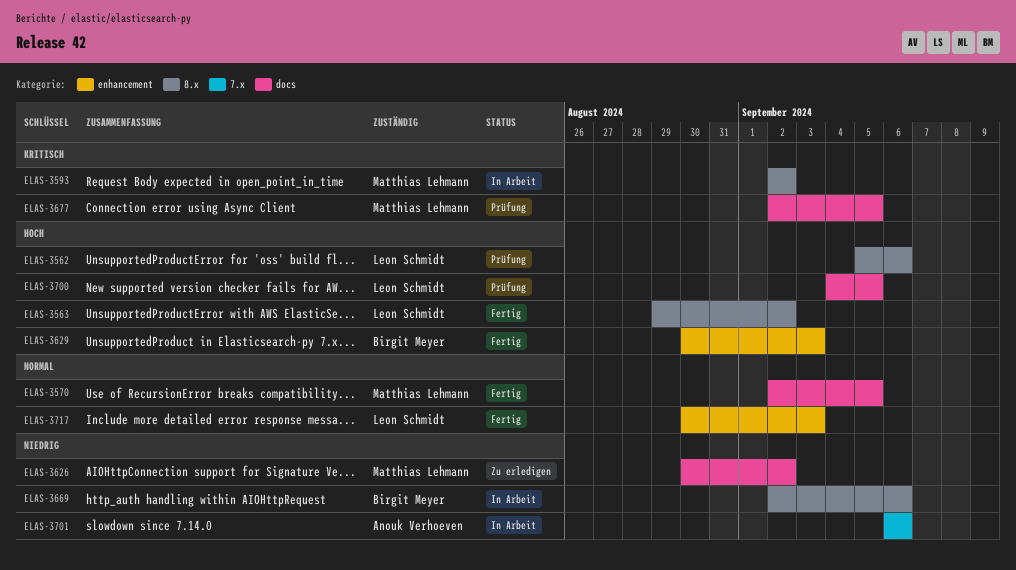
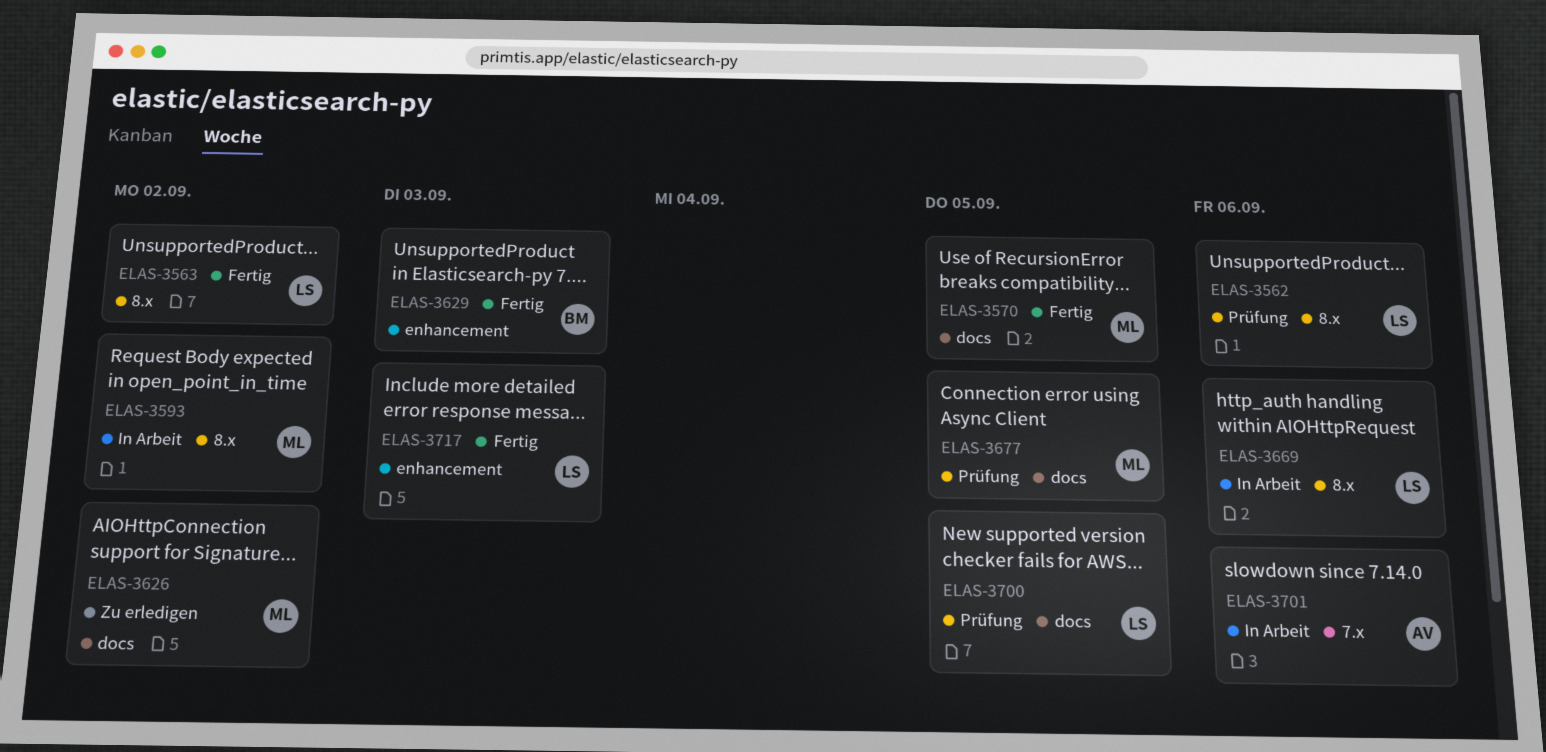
ELAS-3669, owner: Birgit Meyer -> Leon Schmidt

